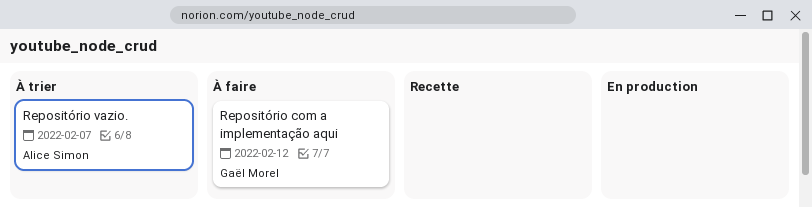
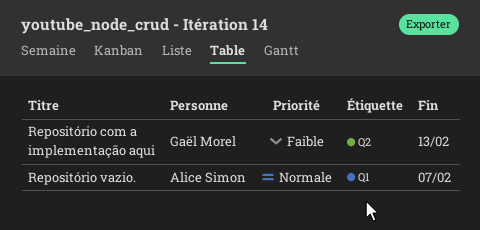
Repositório com a implementação aqui, due: Feb 12 -> Feb 13

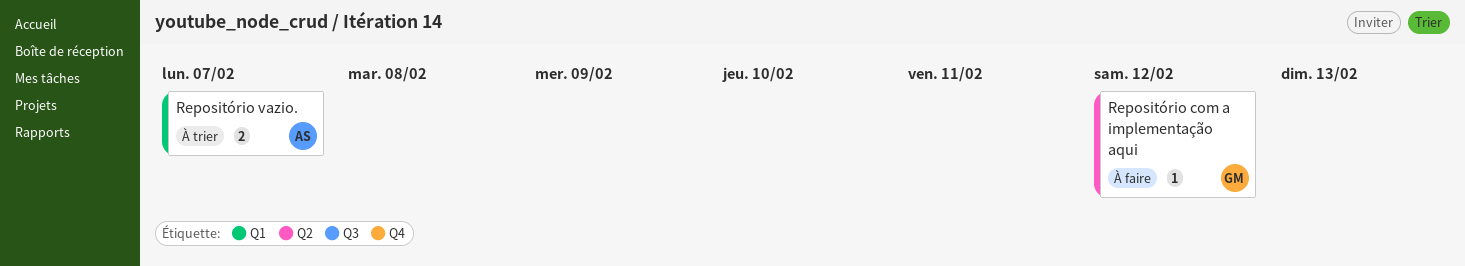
Repositório com a implementação aqui, due: Feb 13 -> Feb 12

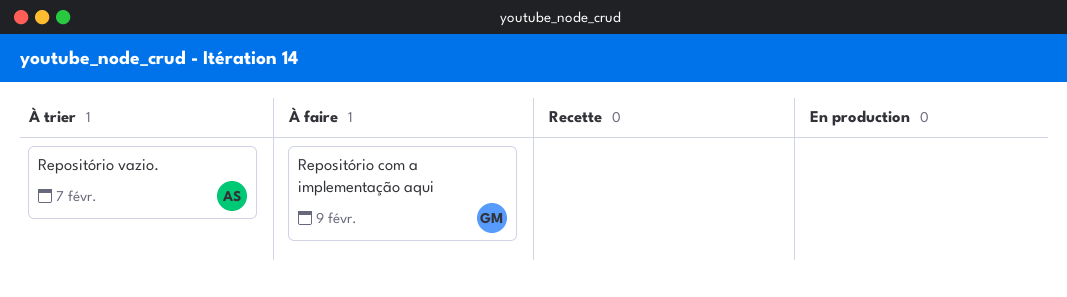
Repositório com a implementação aqui, due: Feb 12 -> Feb 9

